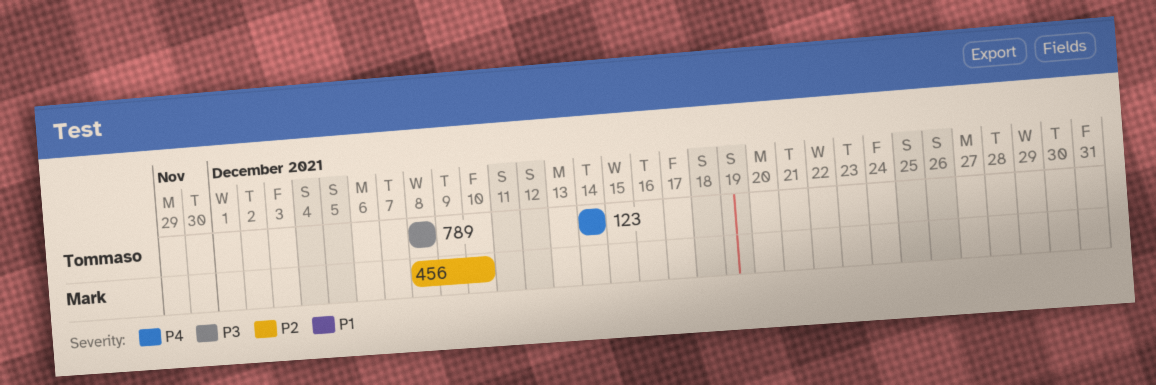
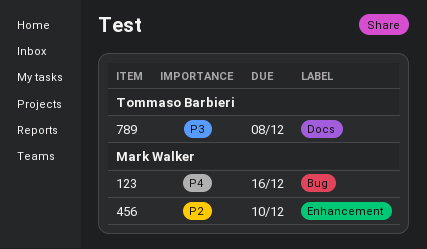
123, owner: Tommaso Barbieri -> Mark Walker
123, due: Dec 14 -> Dec 16

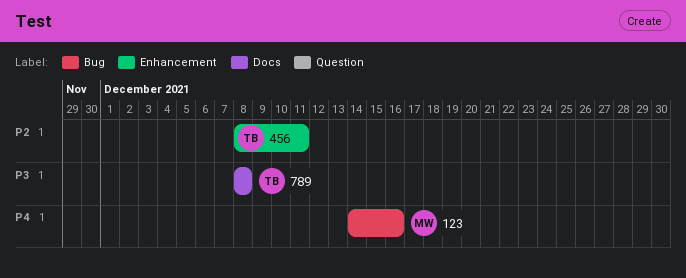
456, owner: Mark Walker -> Tommaso Barbieri
456, due: Dec 10 -> Dec 11

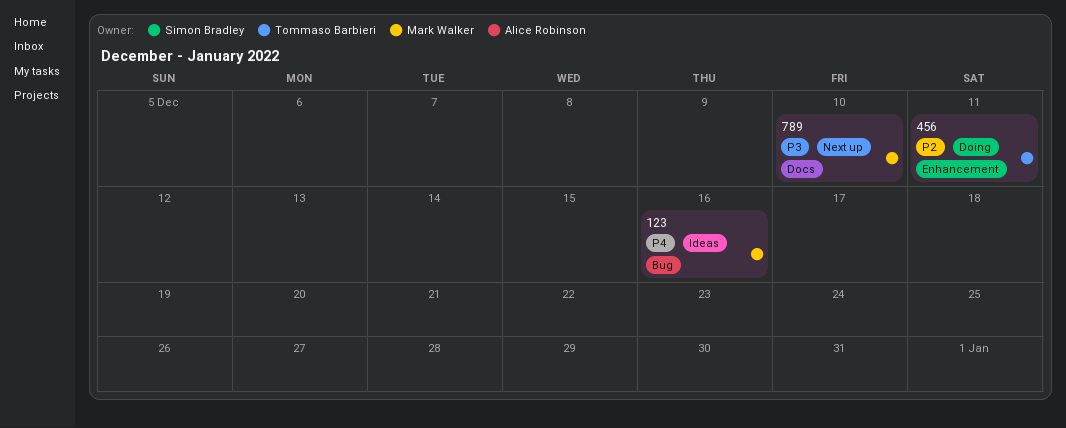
789, owner: Tommaso Barbieri -> Mark Walker
789, due: Dec 8 -> Dec 10

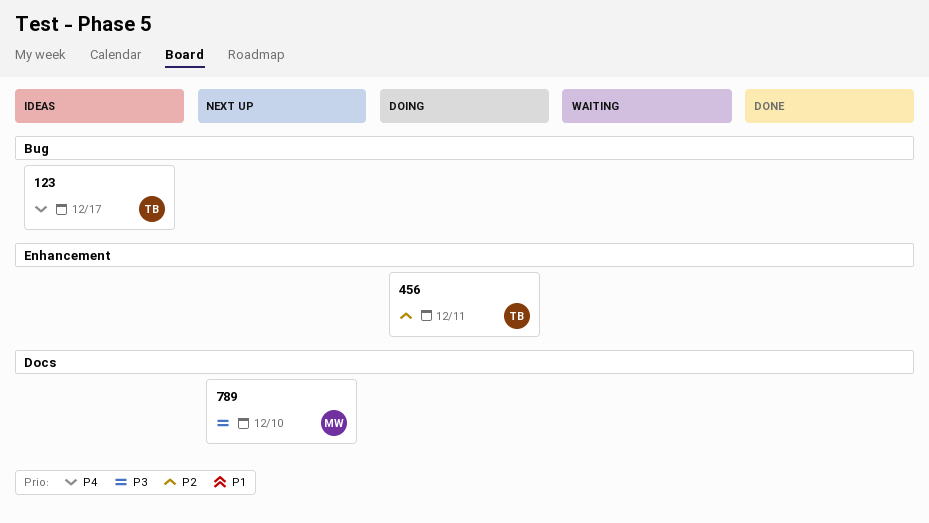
123, owner: Mark Walker -> Tommaso Barbieri
123, due: Dec 16 -> Dec 17

